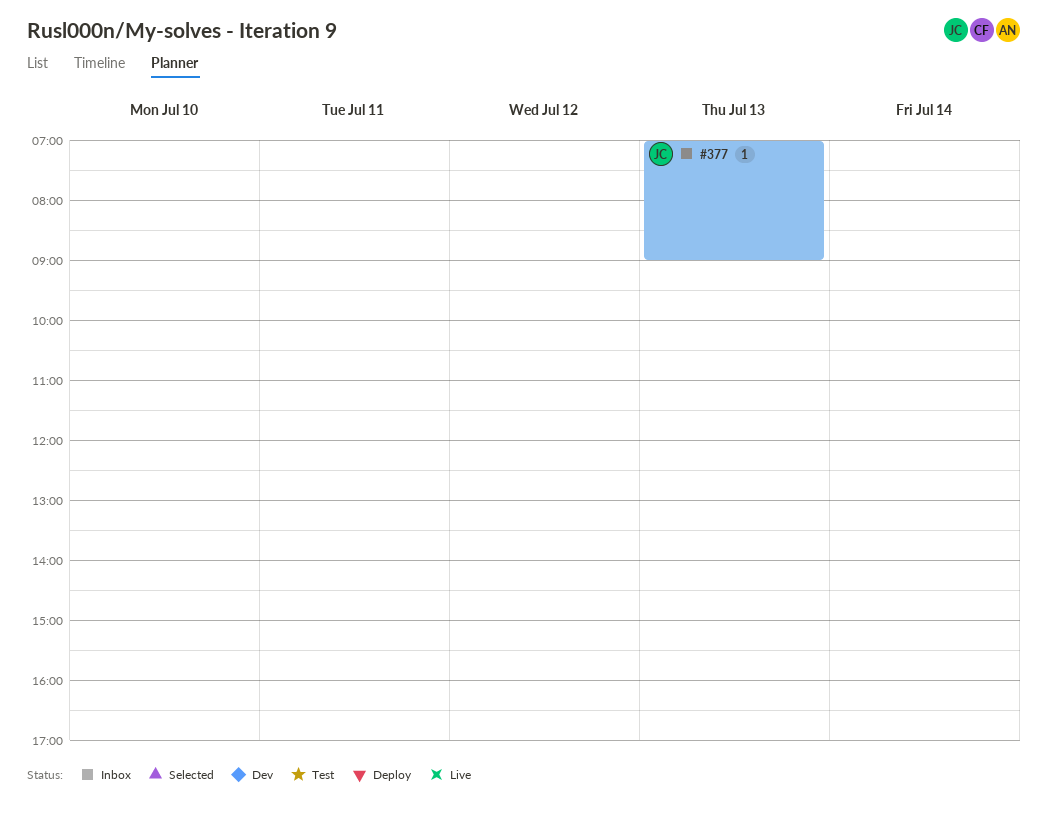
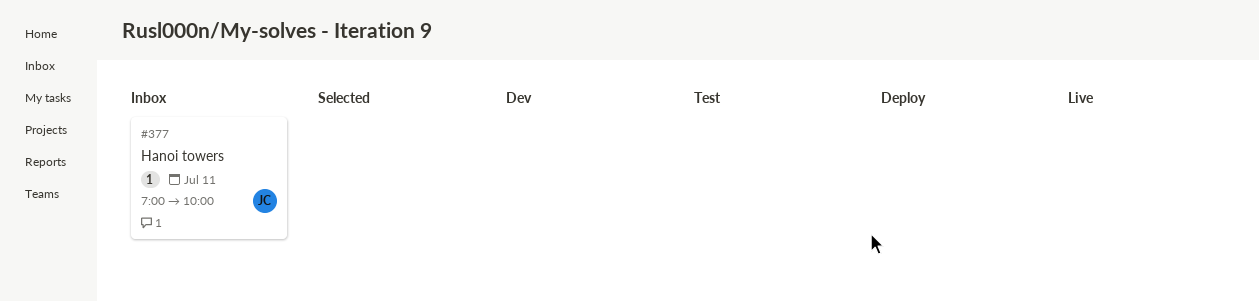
#377, day: Jul 13 -> Jul 11
#377, ends: 09:00 -> 10:00

